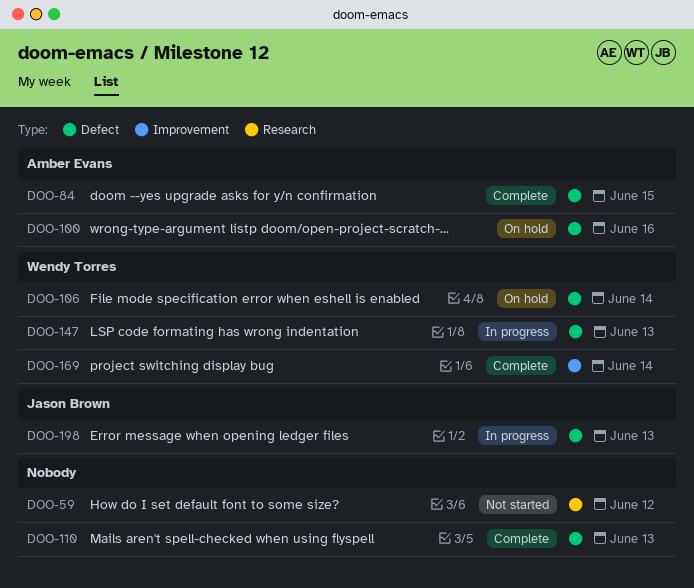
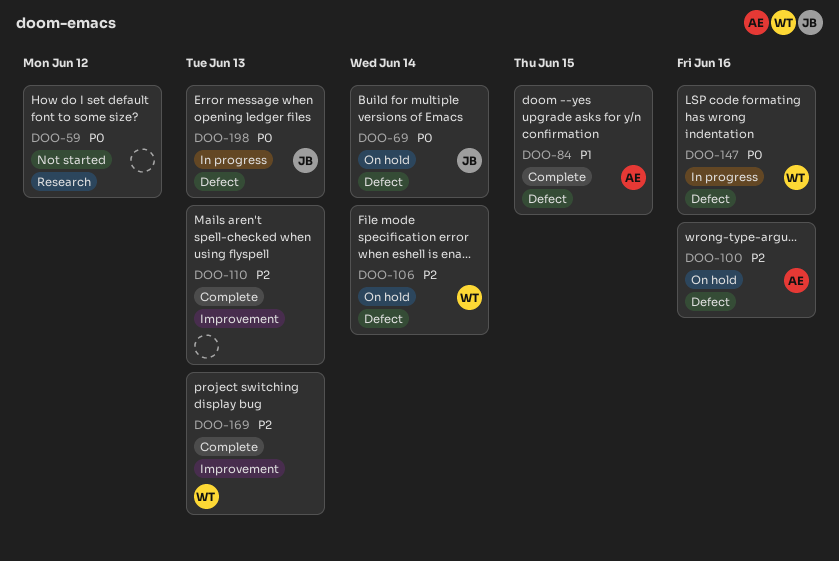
DOO-69: none -> present
DOO-110, label: Defect -> Improvement
DOO-147, due: Jun 13 -> Jun 16
DOO-169, due: Jun 14 -> Jun 13

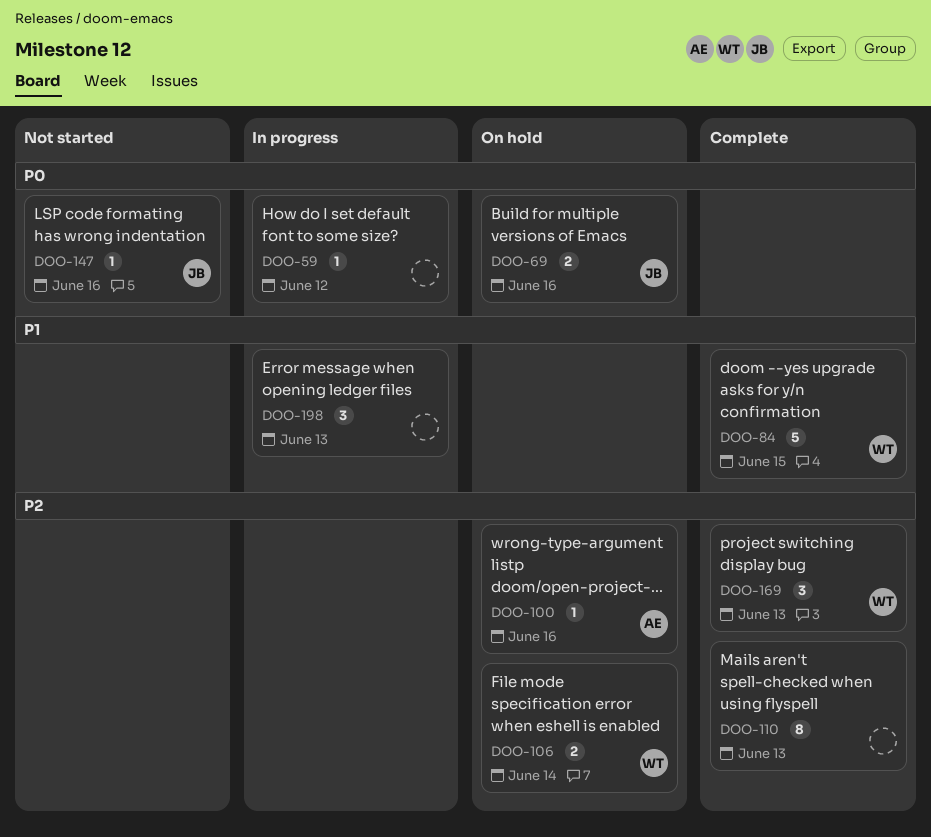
DOO-59, status: Not started -> In progress
DOO-69, due: Jun 14 -> Jun 16
DOO-84, owner: AE -> WT
DOO-147, status: In progress -> Not started
DOO-147, owner: WT -> JB
DOO-198, owner: JB -> none
DOO-198, priority: P0 -> P1

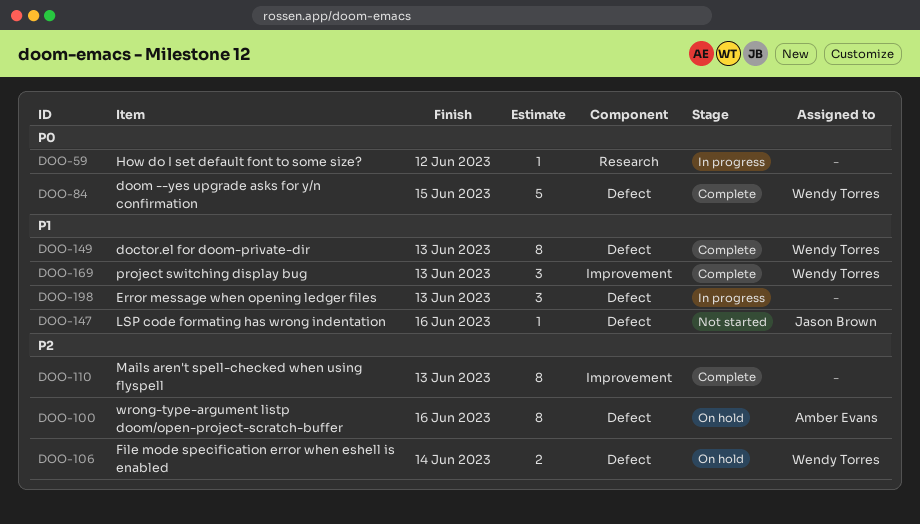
DOO-69: present -> none
DOO-84, priority: P1 -> P0
DOO-100, estimate: 1 -> 8
DOO-147, priority: P0 -> P1
DOO-149: none -> present
DOO-169, priority: P2 -> P1

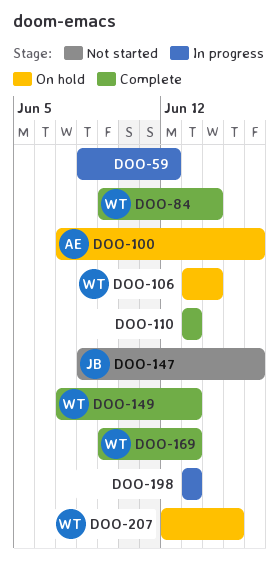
DOO-84, due: Jun 15 -> Jun 14
DOO-207: none -> present

